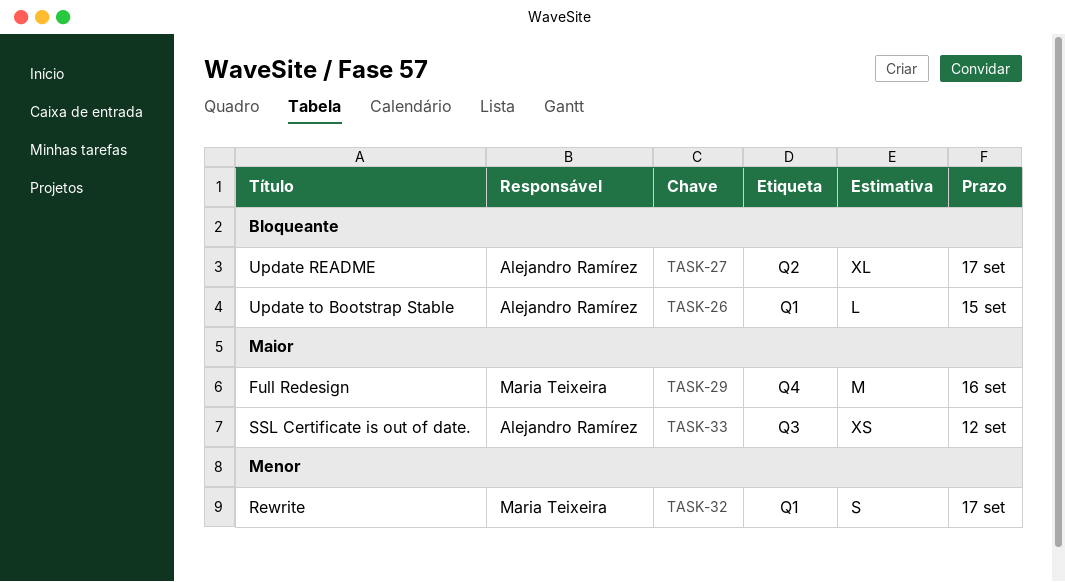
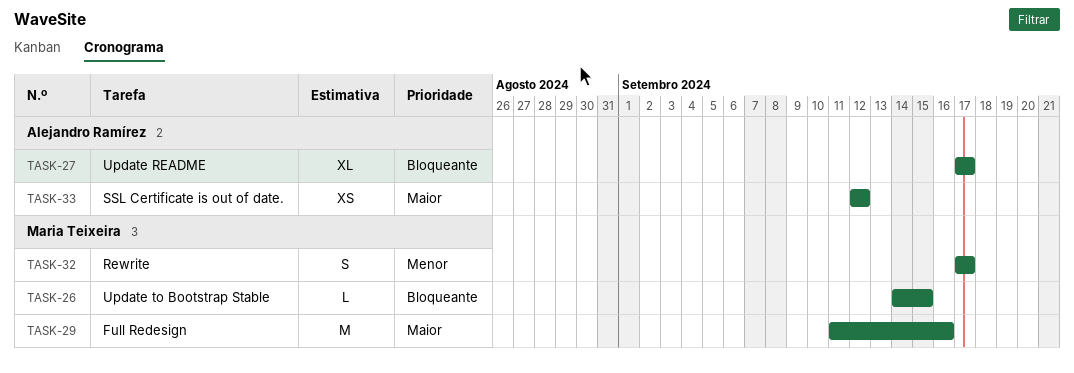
TASK-26, owner: Alejandro Ramírez -> Maria Teixeira

